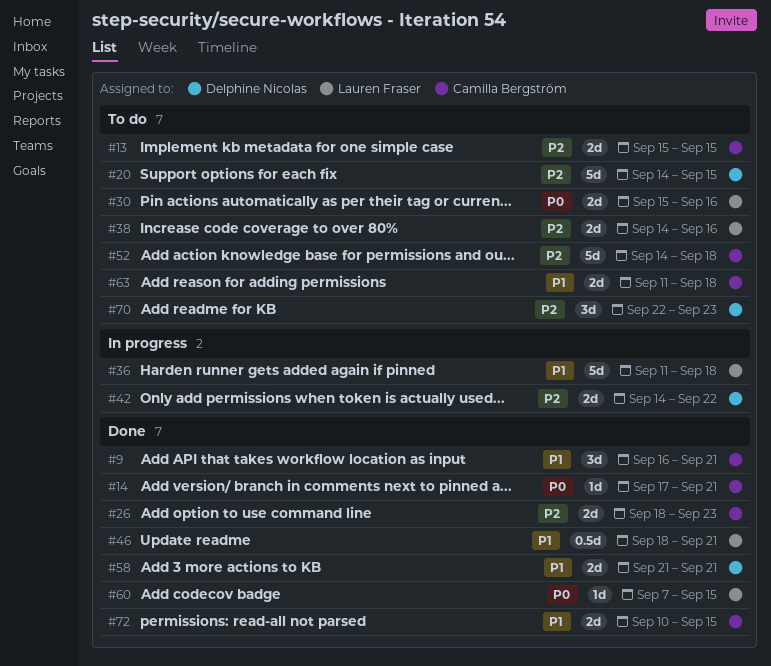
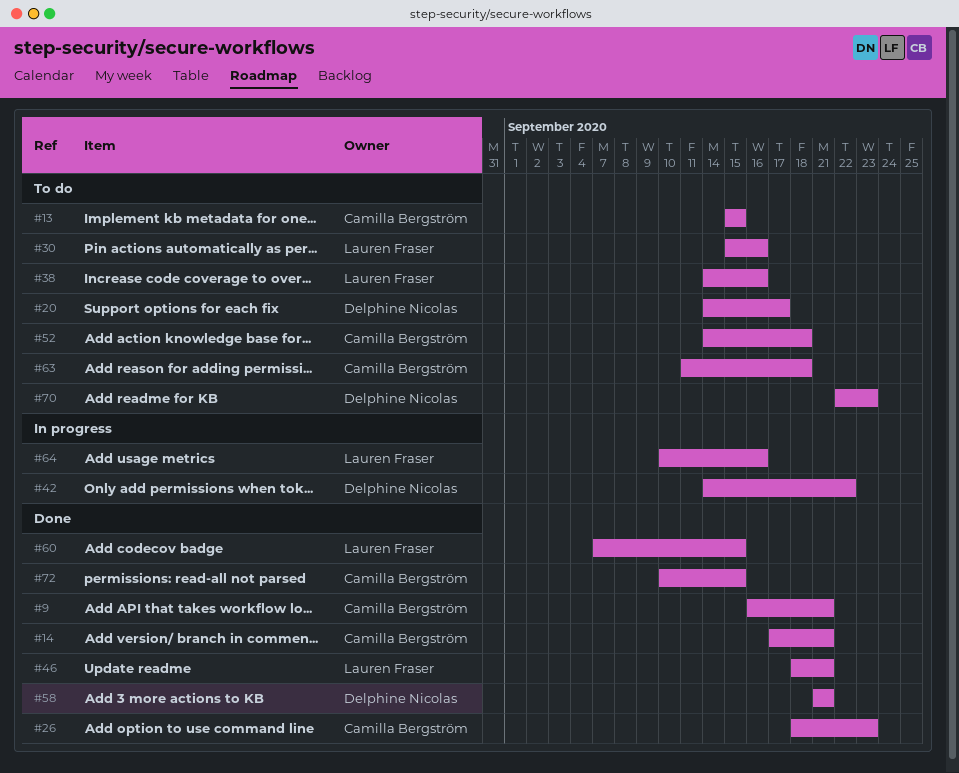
#20, due: Sep 15 -> Sep 17
#36: present -> none
#64: none -> present

